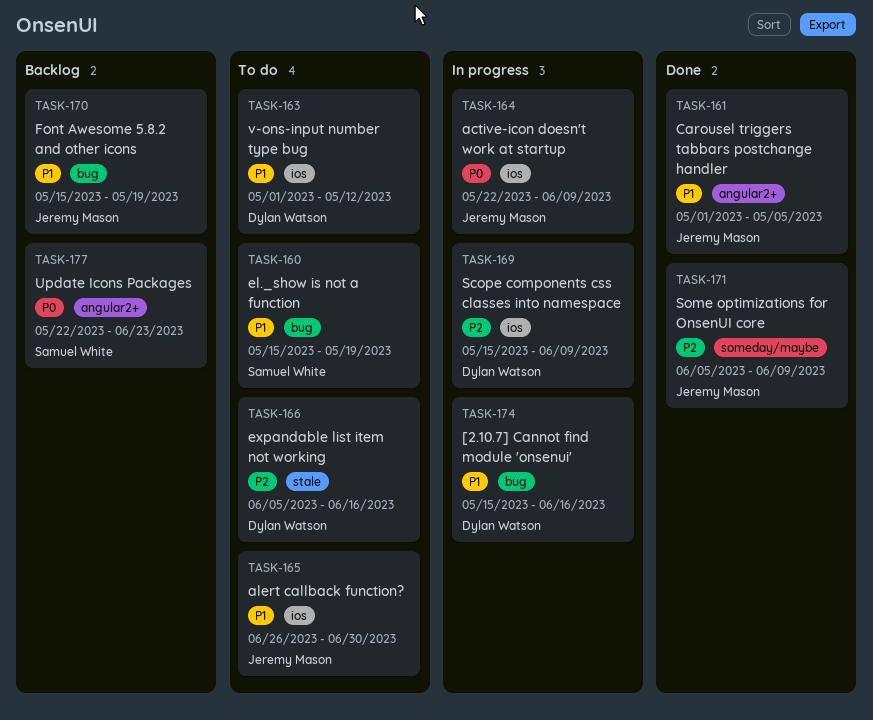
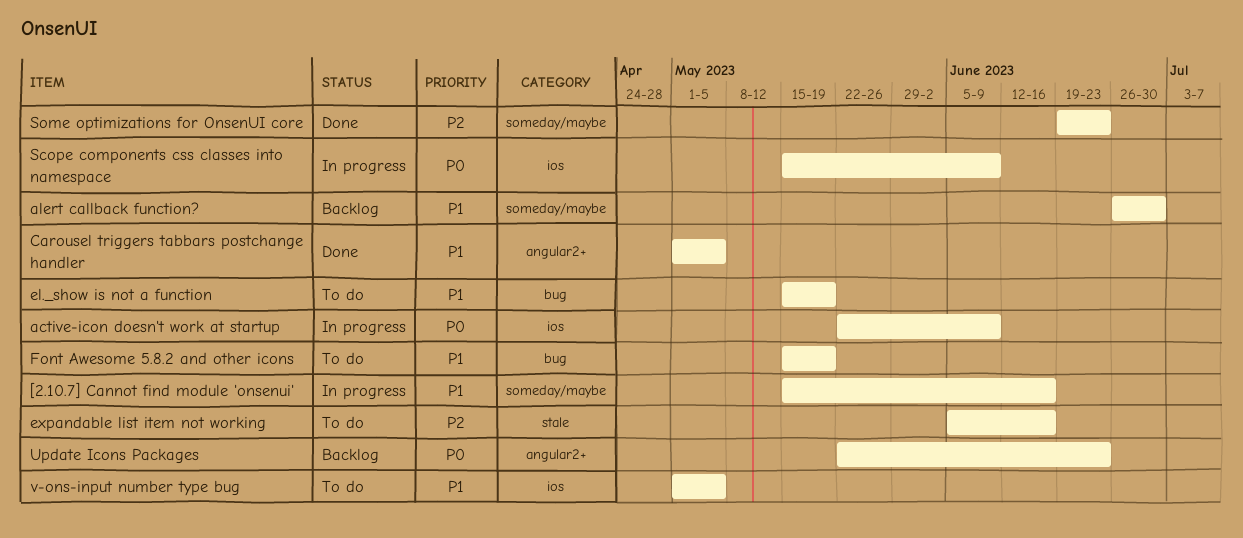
[2.10.7] Cannot find module 'onsenui', label: bug -> someday/maybe
alert callback function?, status: To do -> Backlog
alert callback function?, label: ios -> someday/maybe
Font Awesome 5.8.2 and other icons, status: Backlog -> To do
Scope components css classes into namespace, priority: P2 -> P0
Some optimizations for OnsenUI core, start: Jun 5 -> Jun 19
Some optimizations for OnsenUI core, due: Jun 9 -> Jun 23
v-ons-input number type bug, due: May 12 -> May 5

